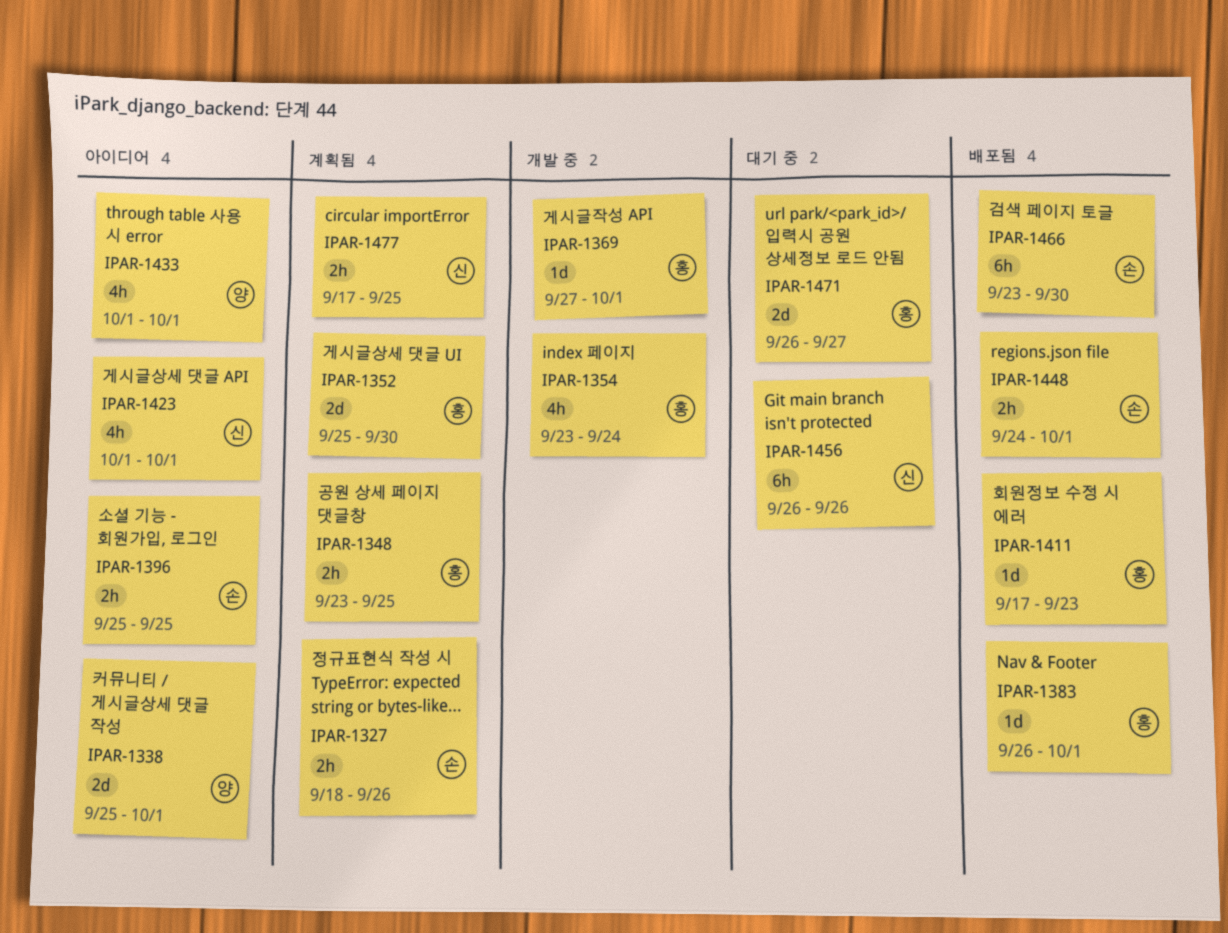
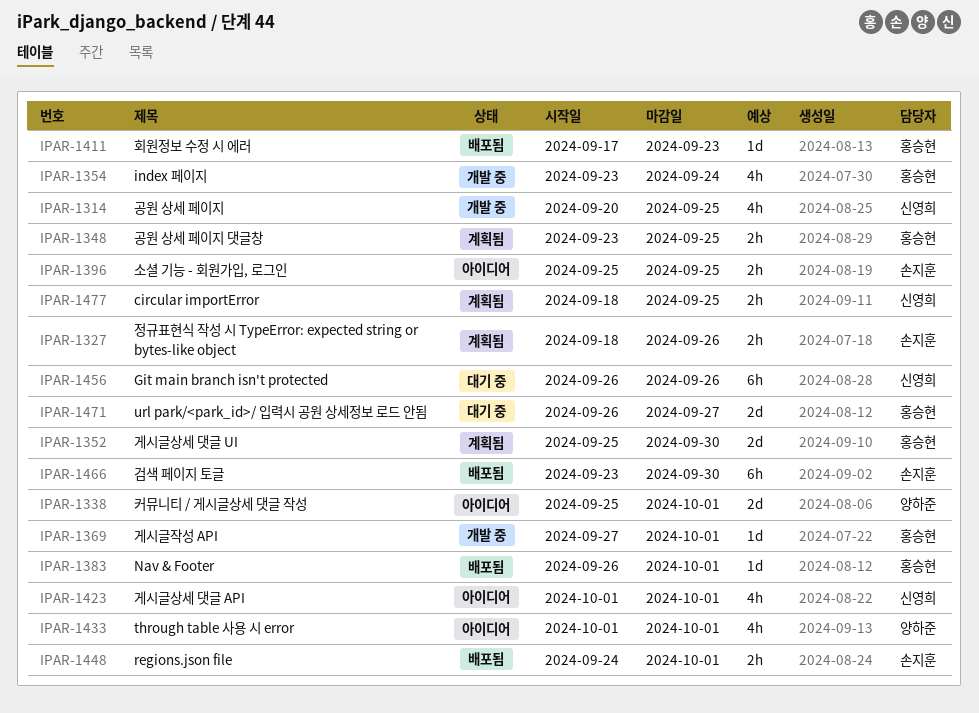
IPAR-1314: none -> present
IPAR-1477, start: Sep 17 -> Sep 18

